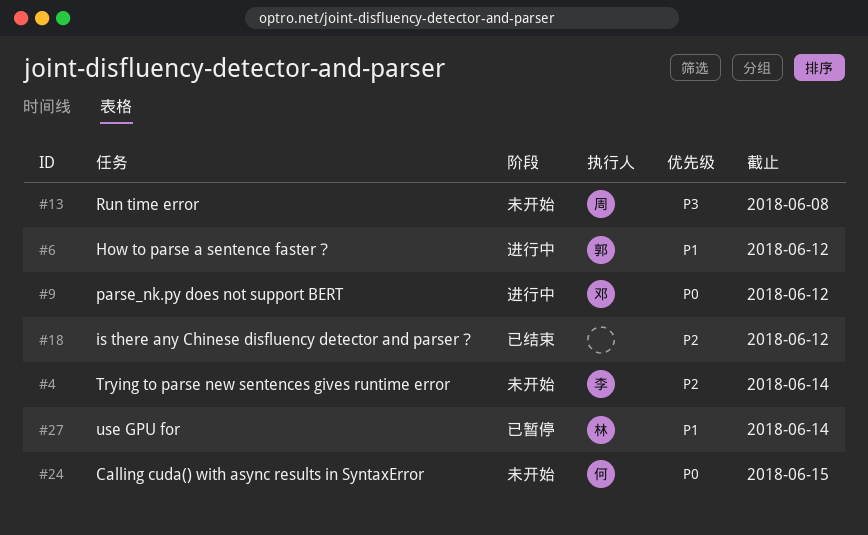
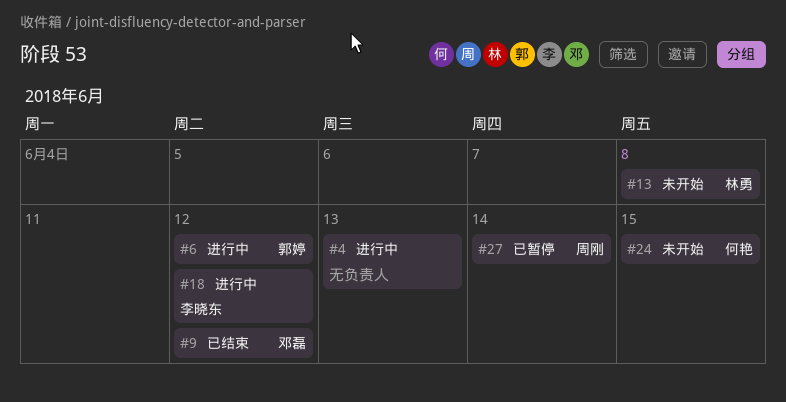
#4, status: 未开始 -> 进行中
#4, owner: 李晓东 -> none
#4, due: Jun 14 -> Jun 13
#9, status: 进行中 -> 已结束
#13, owner: 周刚 -> 林勇
#18, status: 已结束 -> 进行中
#18, owner: none -> 李晓东
#27, owner: 林勇 -> 周刚

